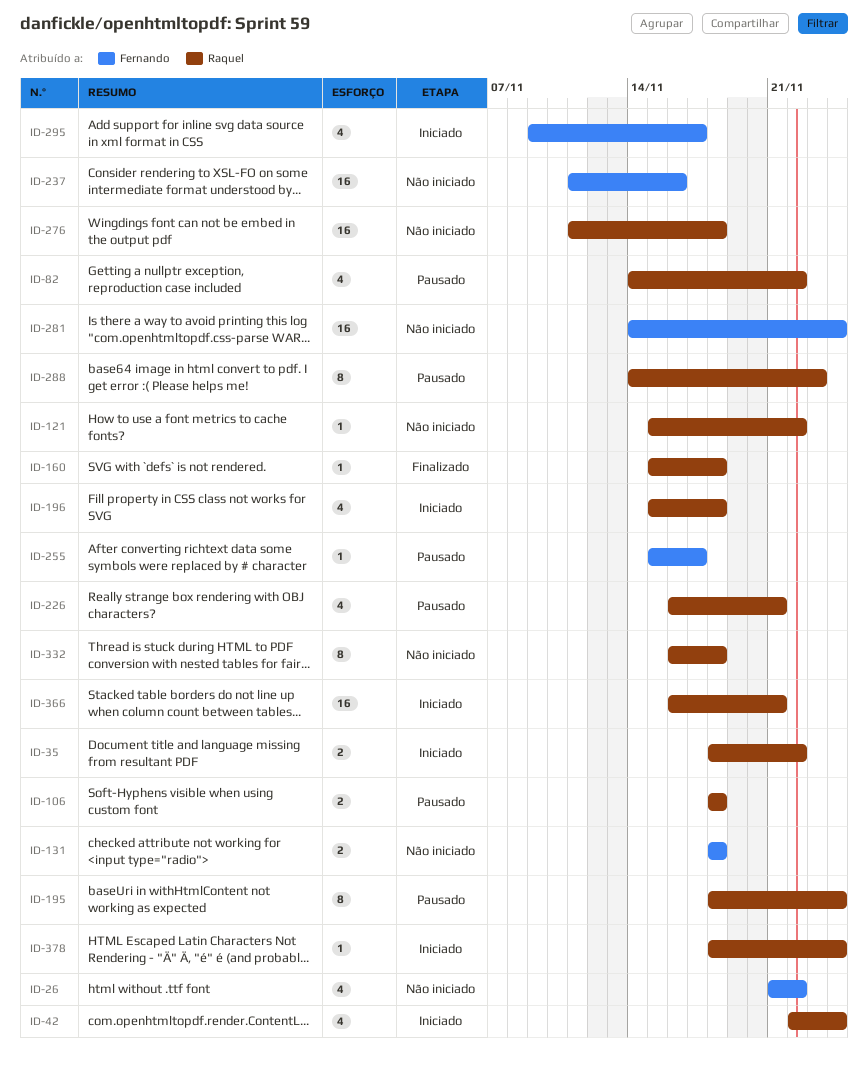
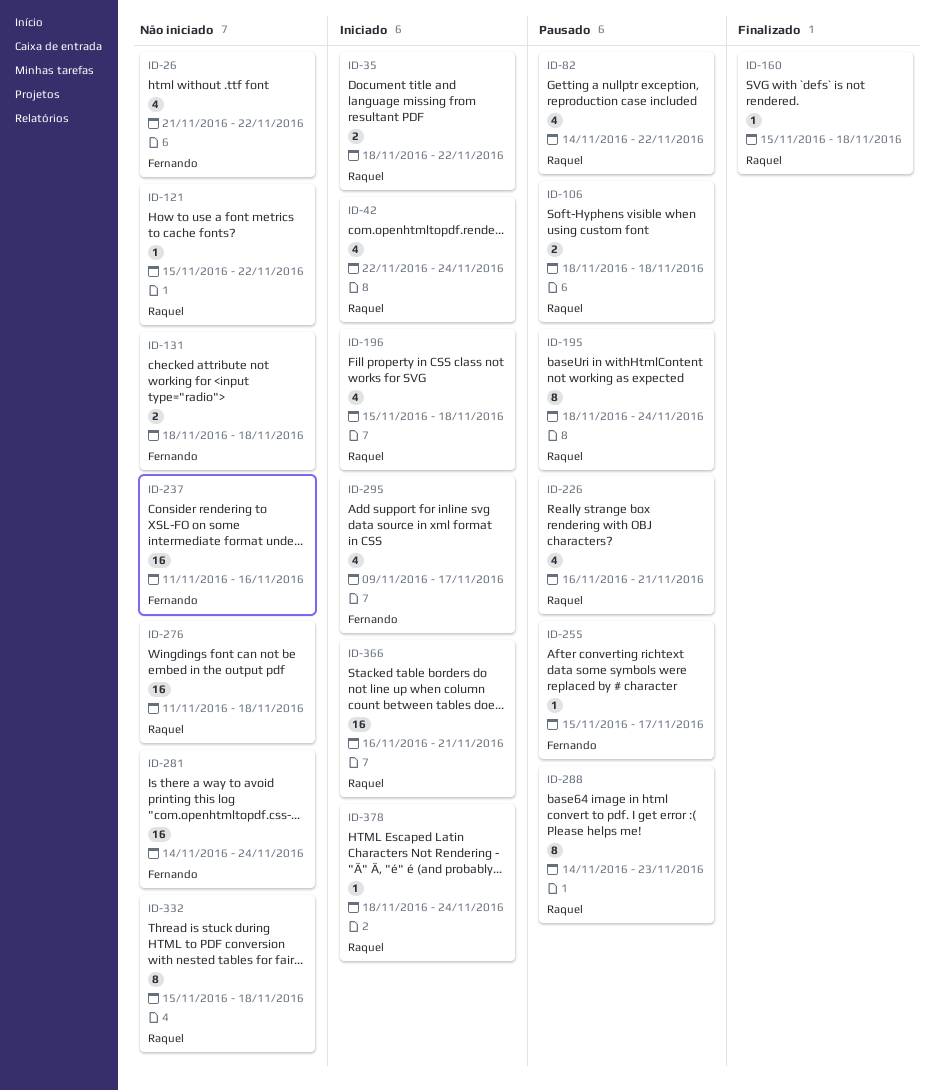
ID-332, start: Nov 16 -> Nov 15

